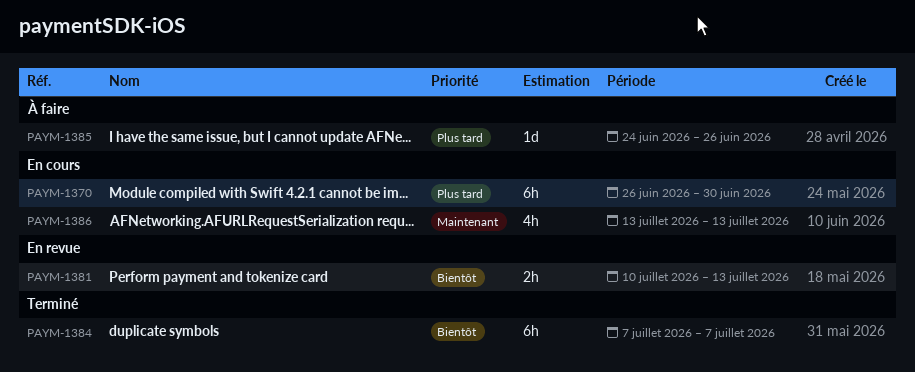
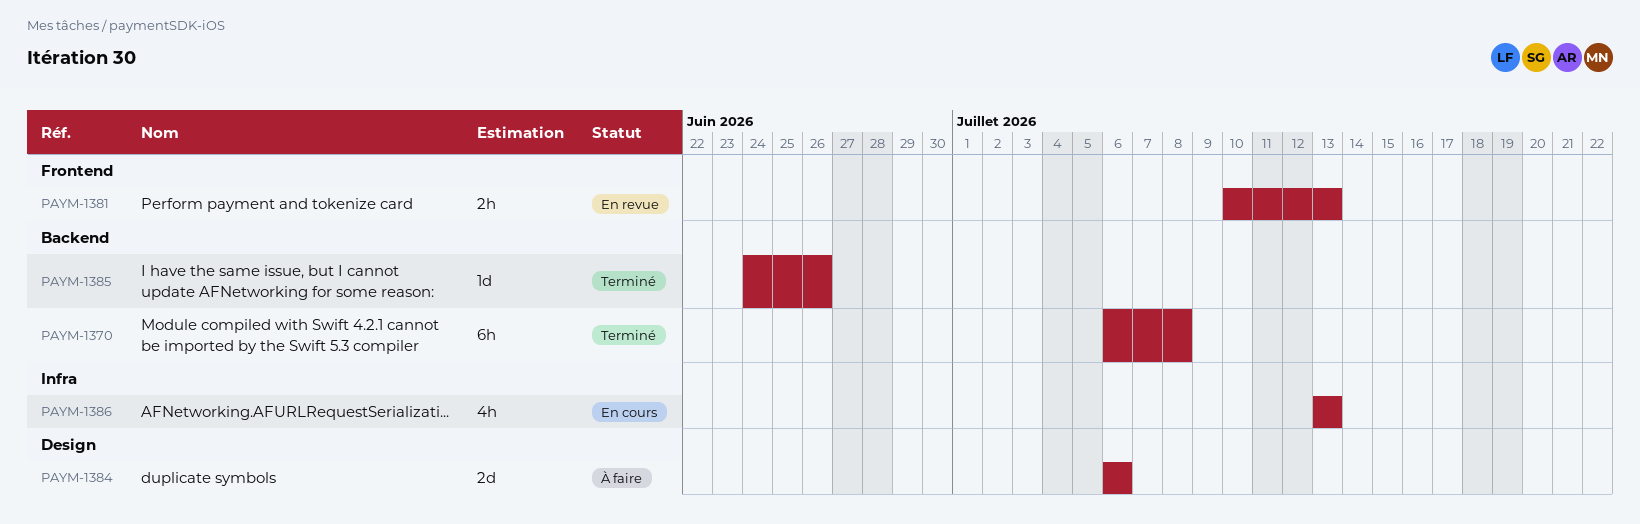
PAYM-1370, status: En cours -> Terminé
PAYM-1370, start: Jun 26 -> Jul 6
PAYM-1370, due: Jun 30 -> Jul 8
PAYM-1384, status: Terminé -> À faire
PAYM-1384, estimate: 6h -> 2d
PAYM-1384, start: Jul 7 -> Jul 6
PAYM-1384, due: Jul 7 -> Jul 6
PAYM-1385, status: À faire -> Terminé

